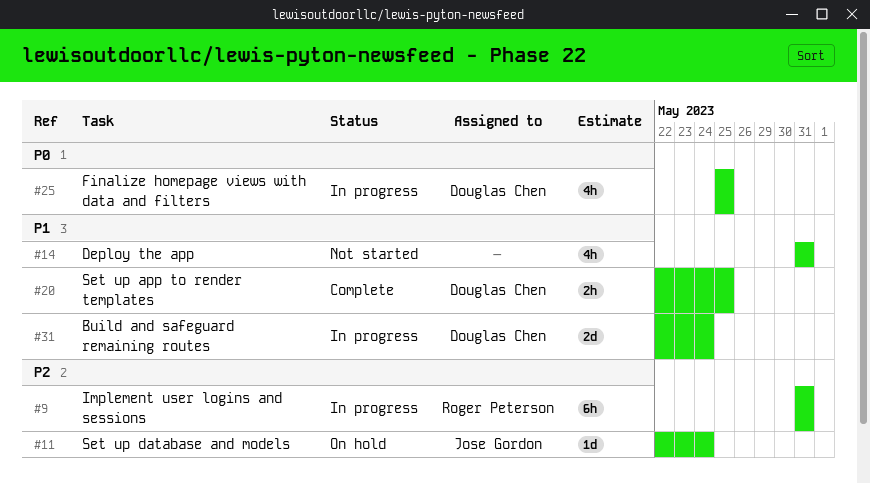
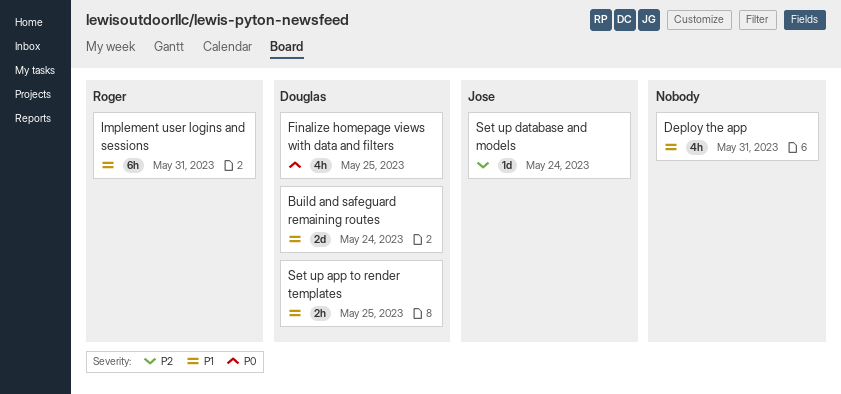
Implement user logins and sessions, priority: P2 -> P1

